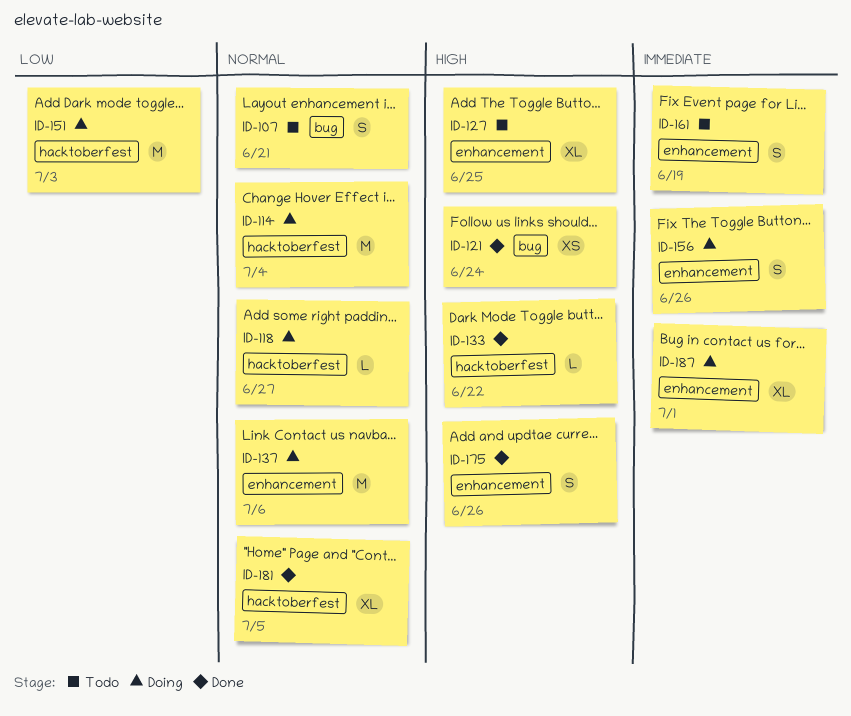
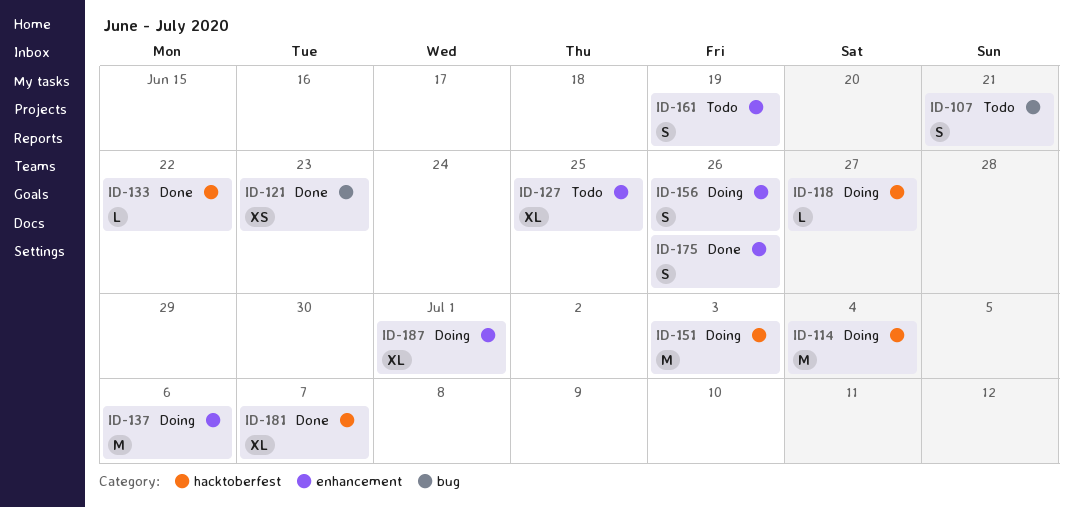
ID-121, due: Jun 24 -> Jun 23
ID-181, due: Jul 5 -> Jul 7

